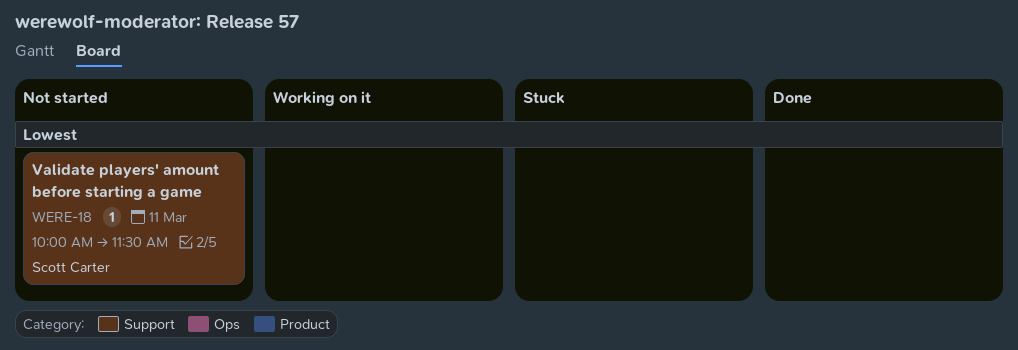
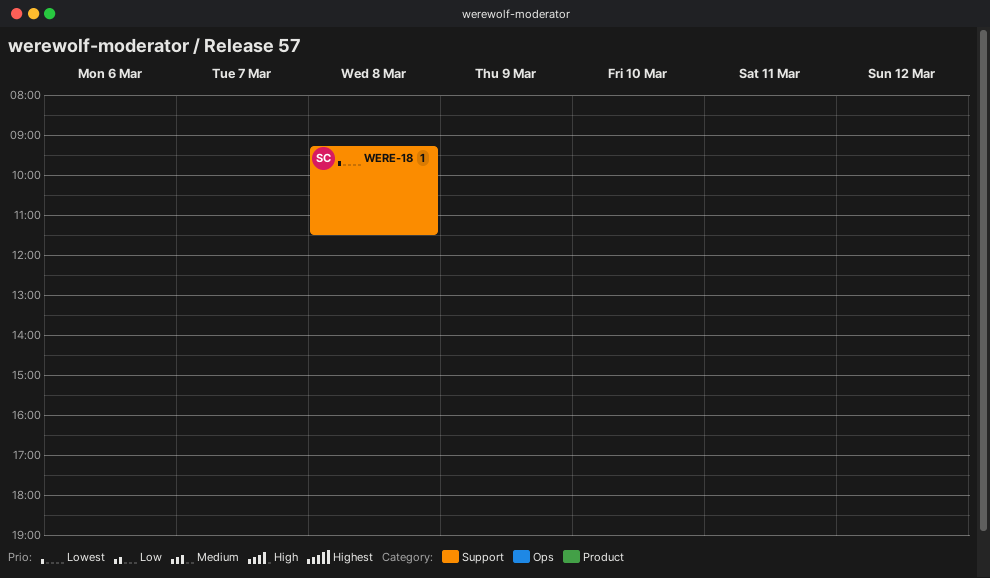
WERE-18, day: Mar 11 -> Mar 8
WERE-18, begins: 10:00 -> 09:15

